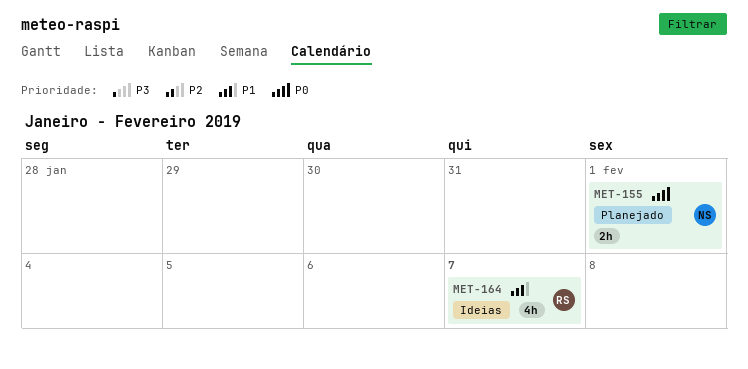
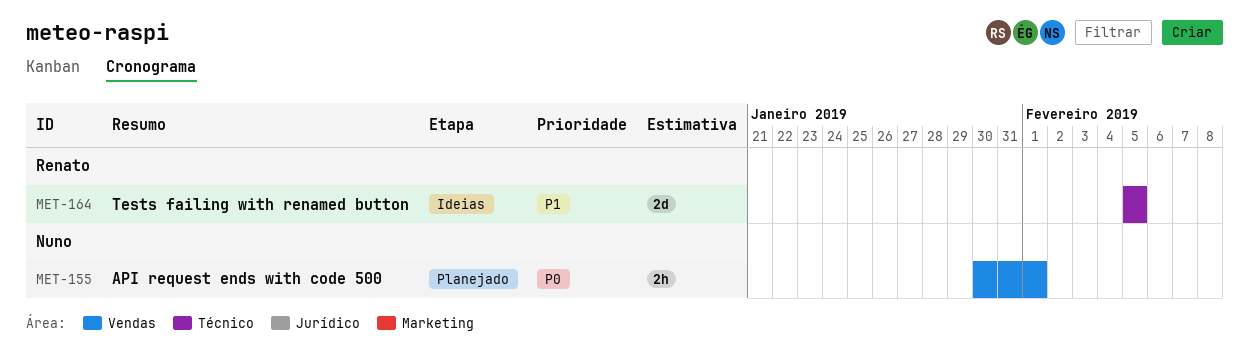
MET-164, estimate: 4h -> 2d
MET-164, due: Feb 7 -> Feb 5

